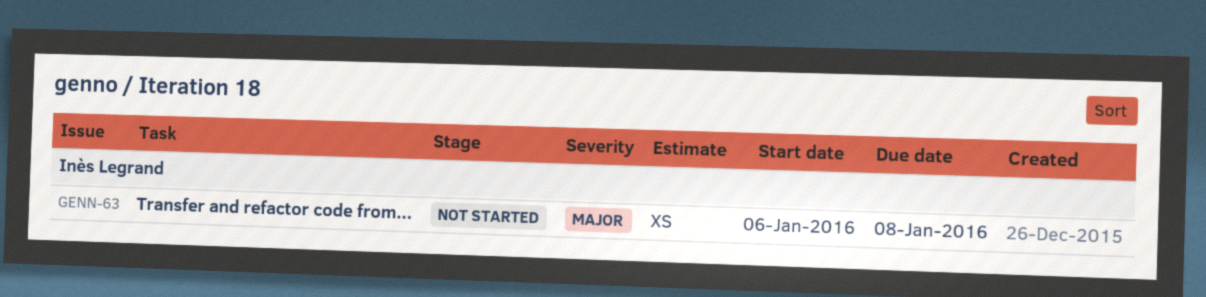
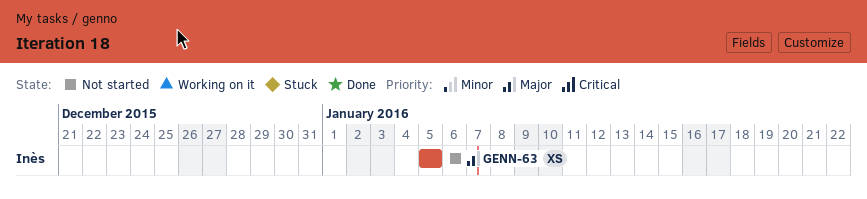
GENN-63, start: Jan 6 -> Jan 5
GENN-63, due: Jan 8 -> Jan 5

